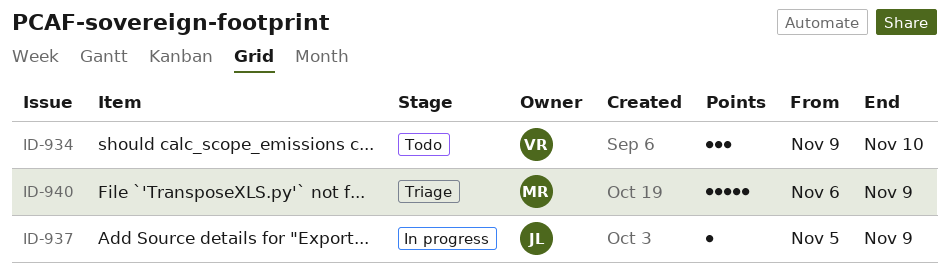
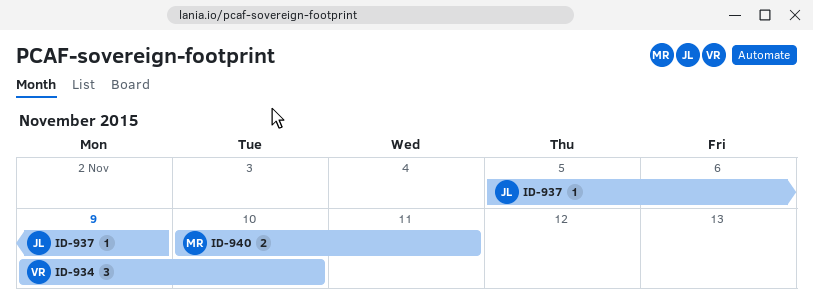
ID-940, estimate: 5 -> 2
ID-940, start: Nov 6 -> Nov 10
ID-940, due: Nov 9 -> Nov 11

